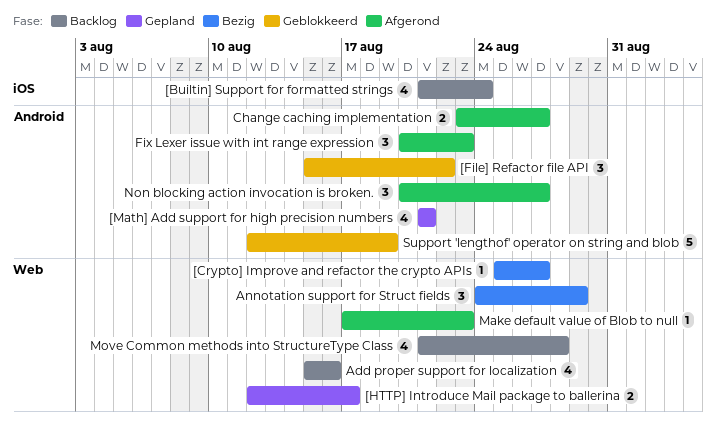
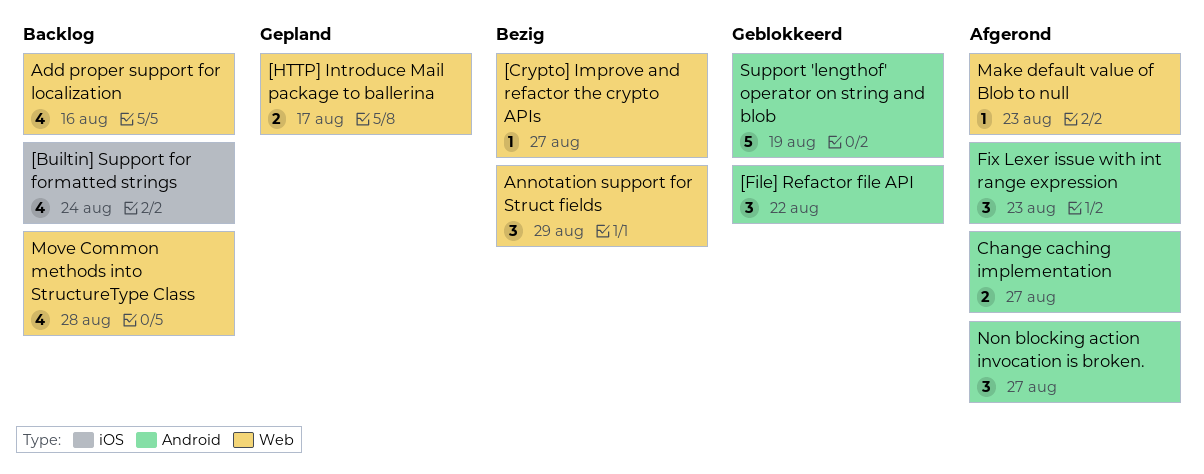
[Math] Add support for high precision numbers: present -> none

